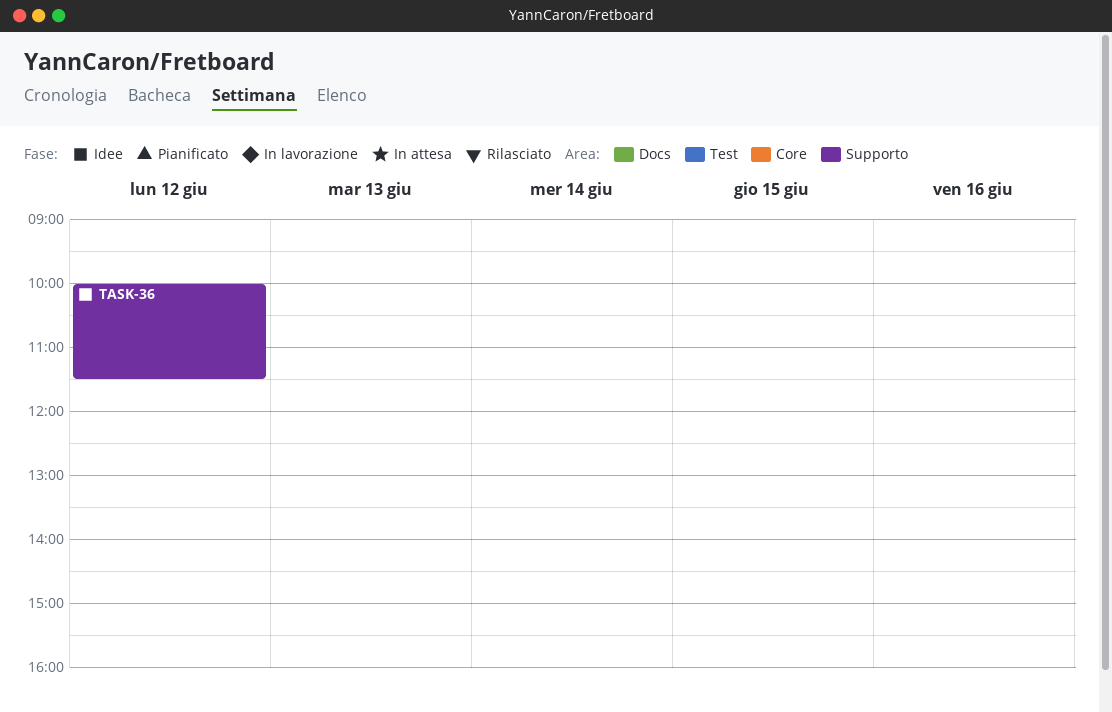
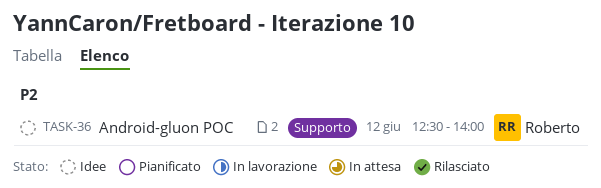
TASK-36, begins: 10:00 -> 12:30
TASK-36, ends: 11:30 -> 14:00

